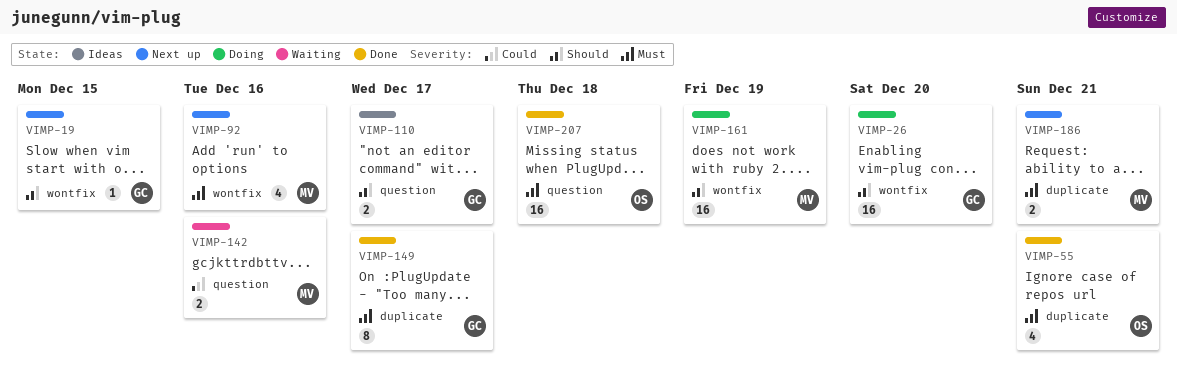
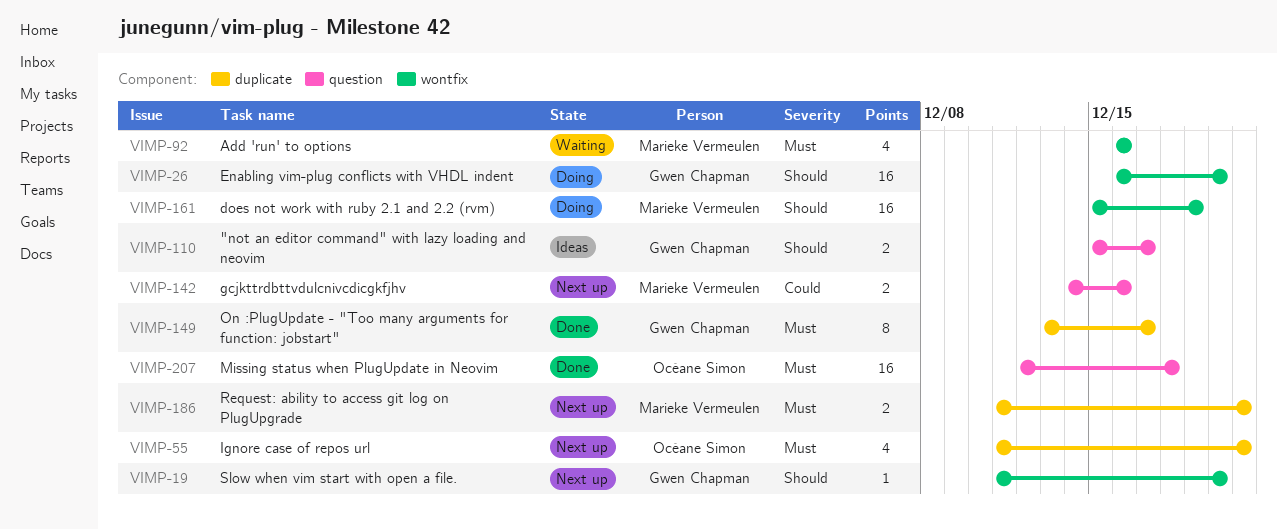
VIMP-19, due: Dec 15 -> Dec 20
VIMP-55, status: Done -> Next up
VIMP-92, status: Next up -> Waiting
VIMP-142, status: Waiting -> Next up

